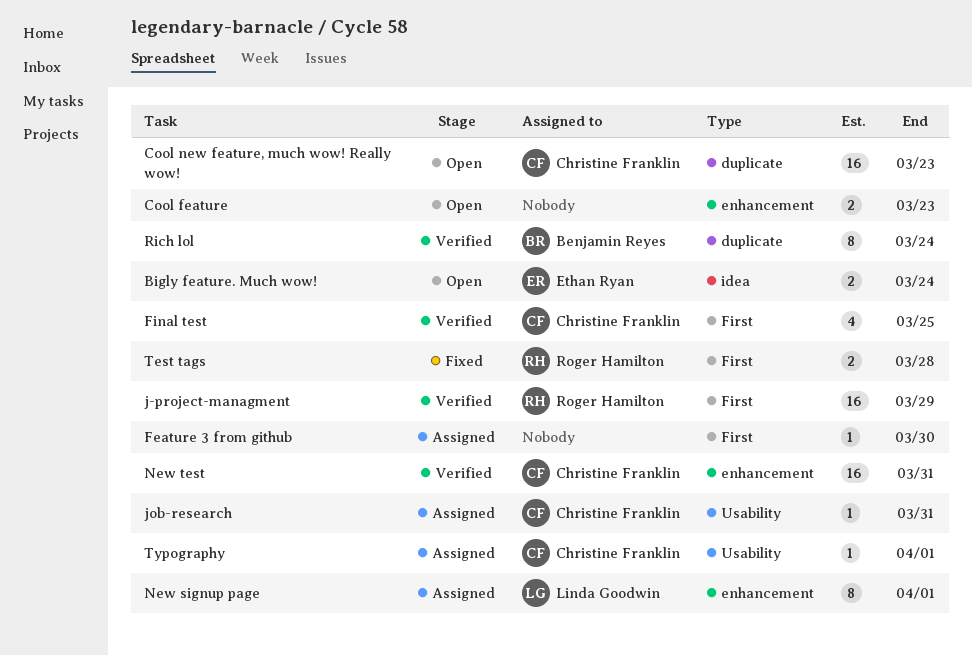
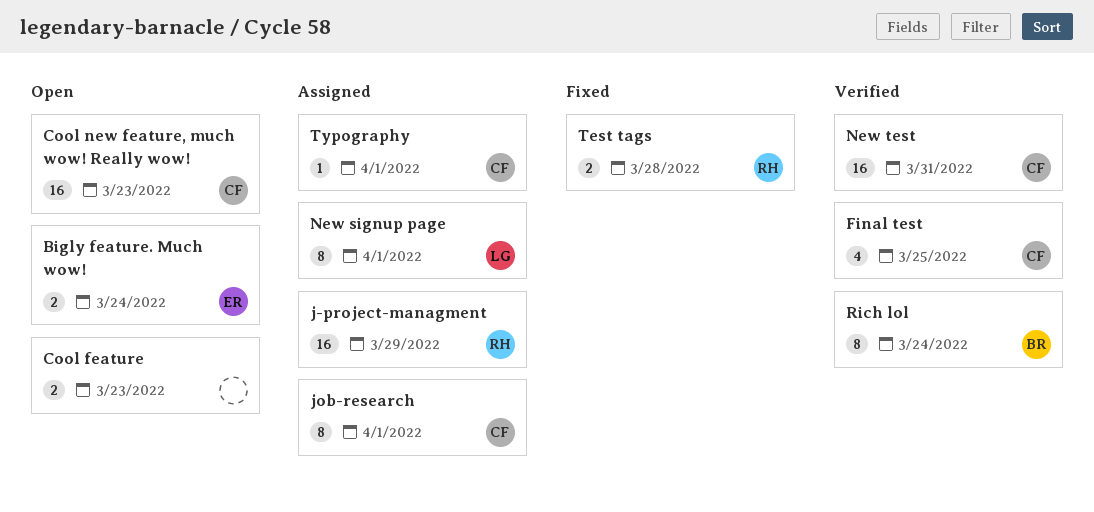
Feature 3 from github: present -> none
j-project-managment, status: Verified -> Assigned
job-research, estimate: 1 -> 8
job-research, due: Mar 31 -> Apr 1

